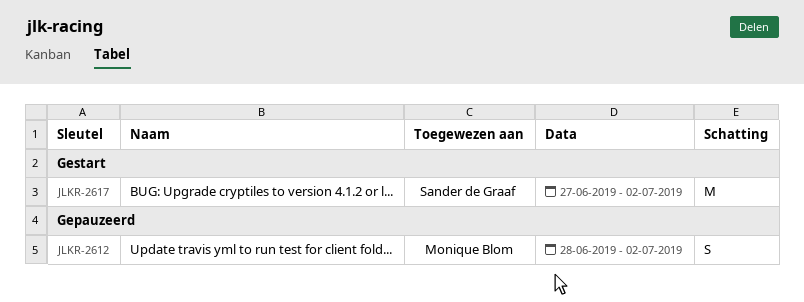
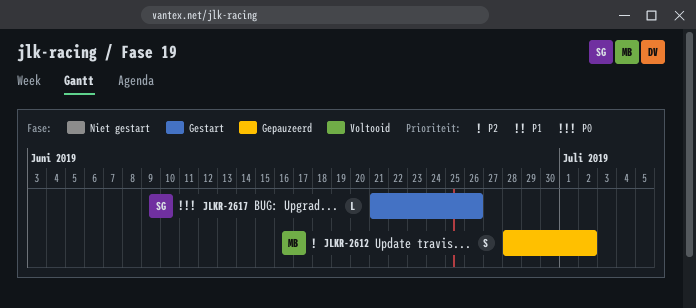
JLKR-2617, estimate: M -> L
JLKR-2617, start: Jun 27 -> Jun 21
JLKR-2617, due: Jul 2 -> Jun 26

